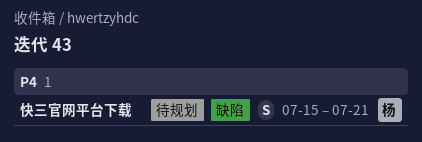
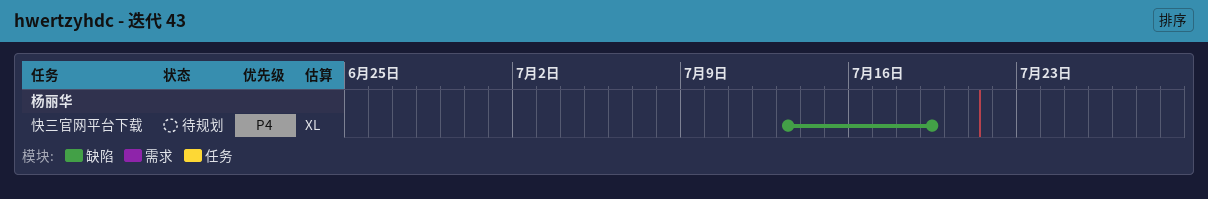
快三官网平台下载, estimate: S -> XL
快三官网平台下载, start: Jul 15 -> Jul 13
快三官网平台下载, due: Jul 21 -> Jul 19

